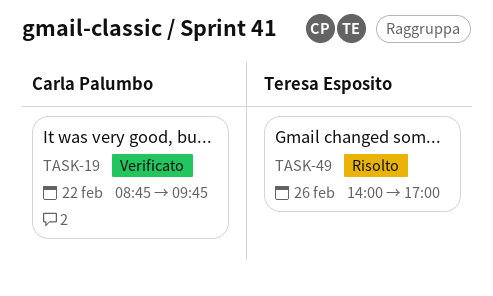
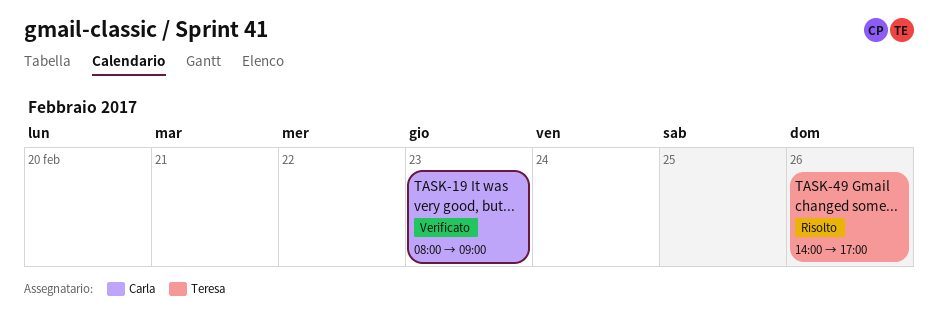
TASK-19, day: Feb 22 -> Feb 23
TASK-19, begins: 08:45 -> 08:00
TASK-19, ends: 09:45 -> 09:00

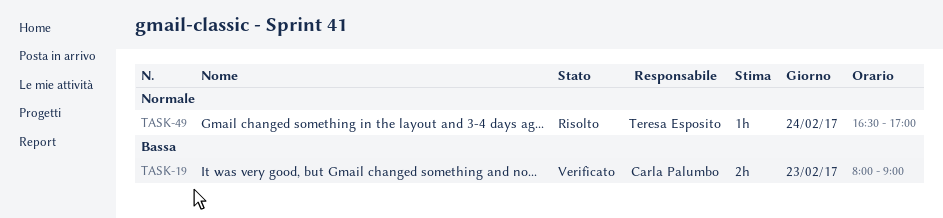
TASK-49, day: Feb 26 -> Feb 24
TASK-49, begins: 14:00 -> 16:30

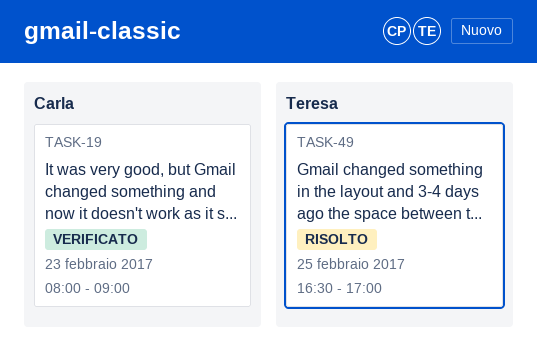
TASK-49, day: Feb 24 -> Feb 25

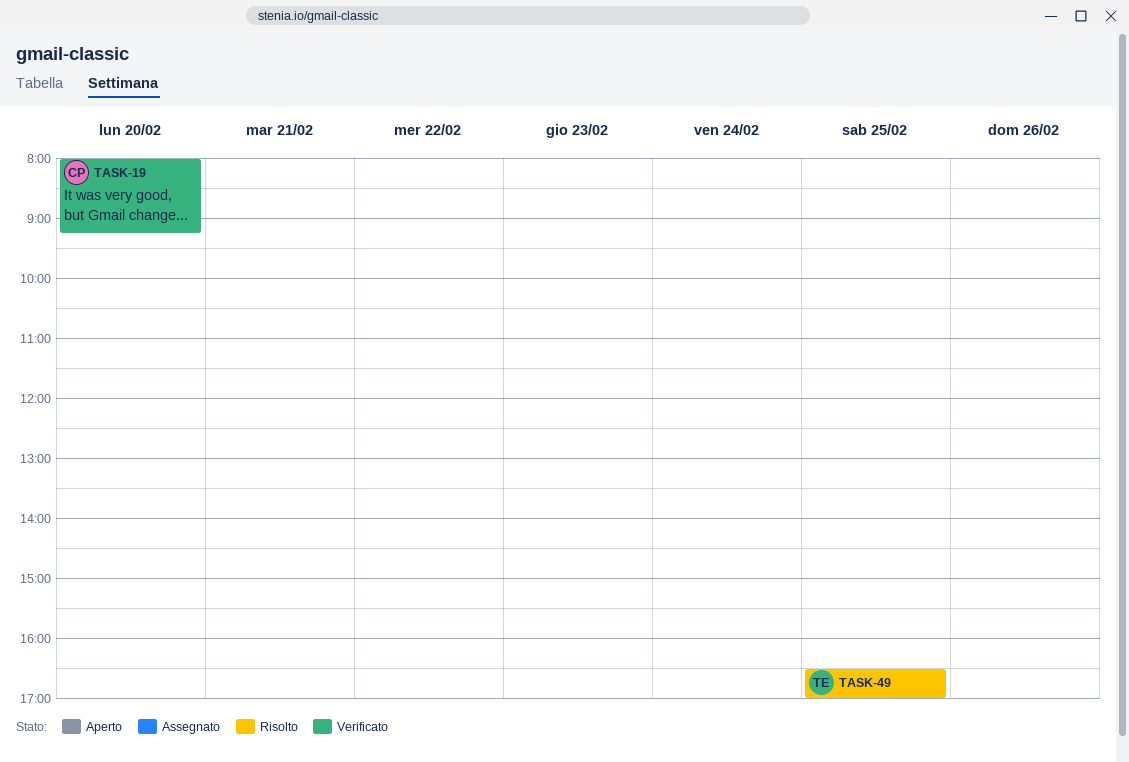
TASK-19, day: Feb 23 -> Feb 20
TASK-19, ends: 09:00 -> 09:15

